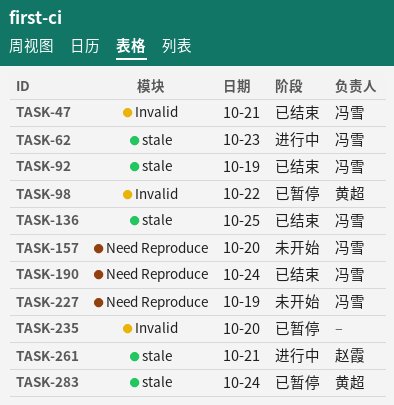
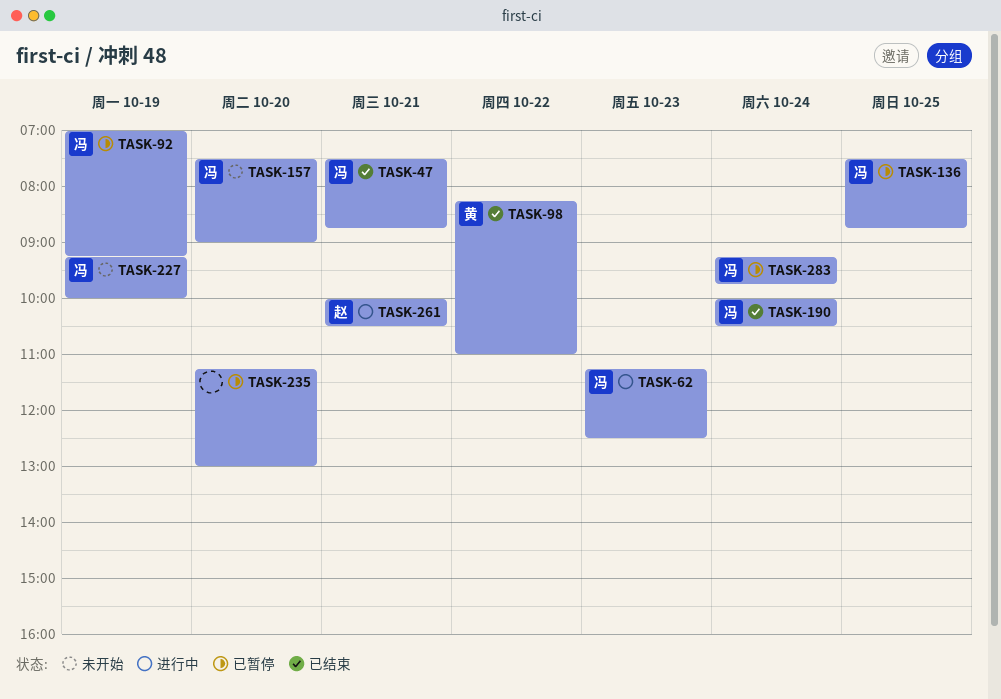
TASK-92, status: 已结束 -> 已暂停
TASK-98, status: 已暂停 -> 已结束
TASK-136, status: 已结束 -> 已暂停
TASK-283, owner: 黄超 -> 冯雪

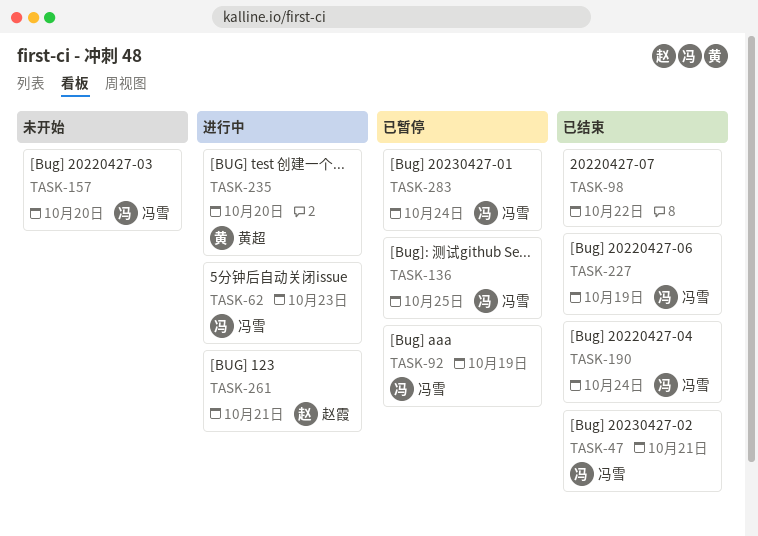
TASK-98, owner: 黄超 -> none
TASK-227, status: 未开始 -> 已结束
TASK-235, status: 已暂停 -> 进行中
TASK-235, owner: none -> 黄超

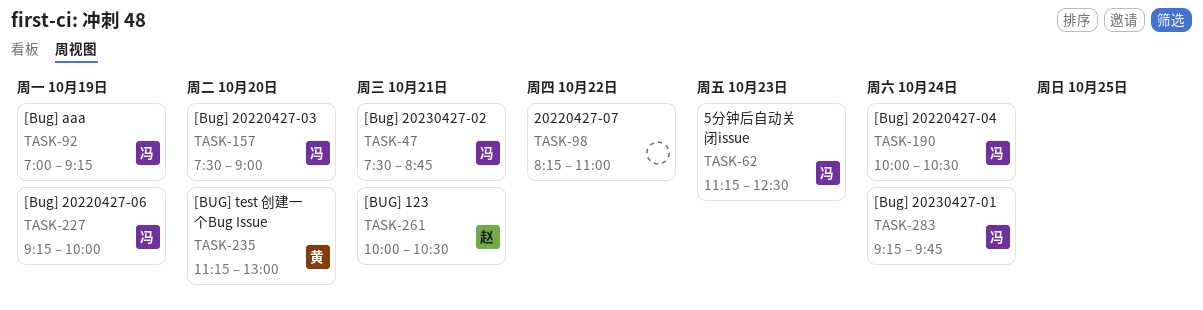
TASK-136: present -> none

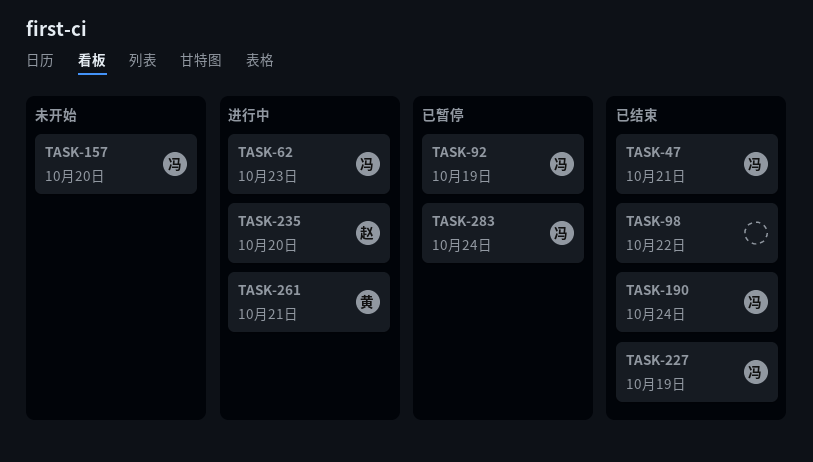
TASK-235, owner: 黄 -> 赵
TASK-261, owner: 赵 -> 黄

